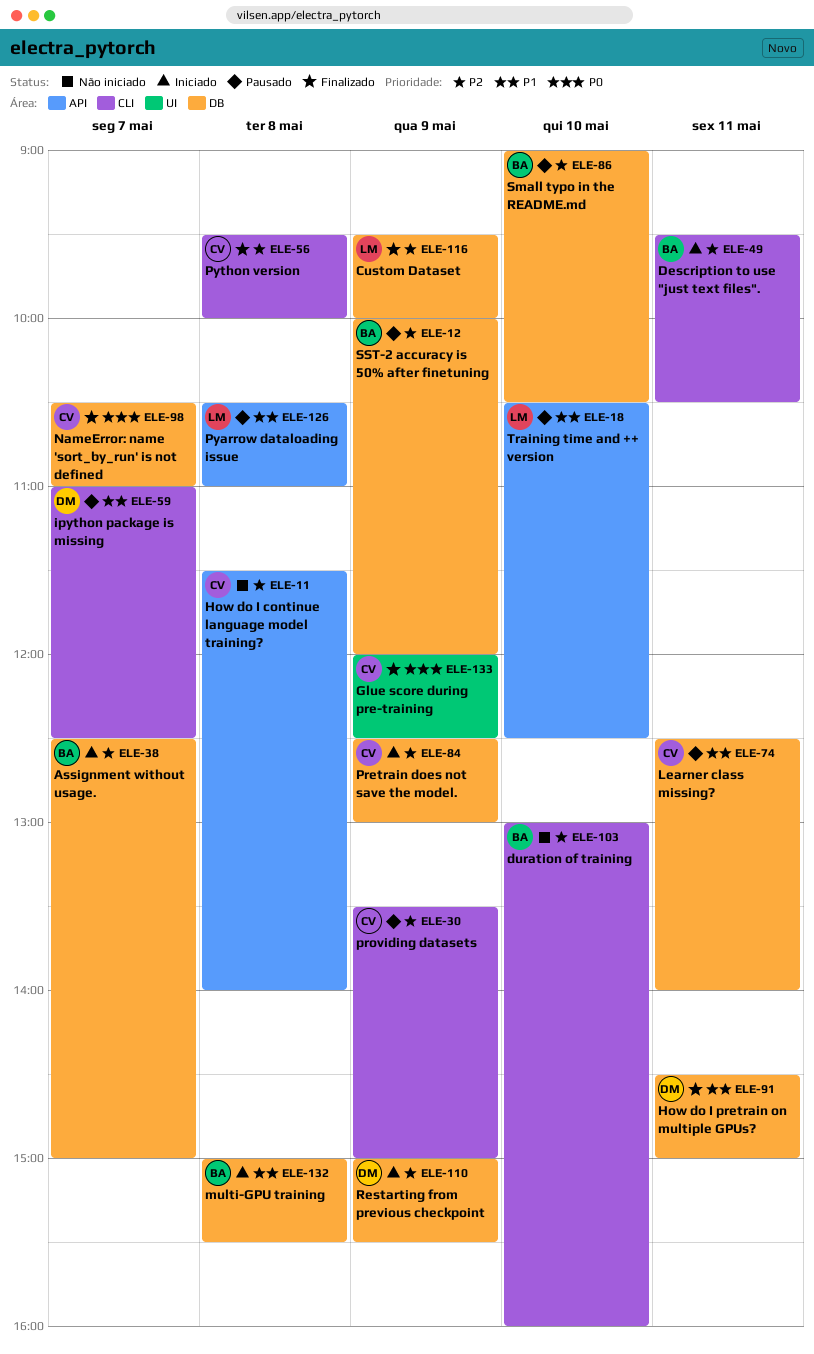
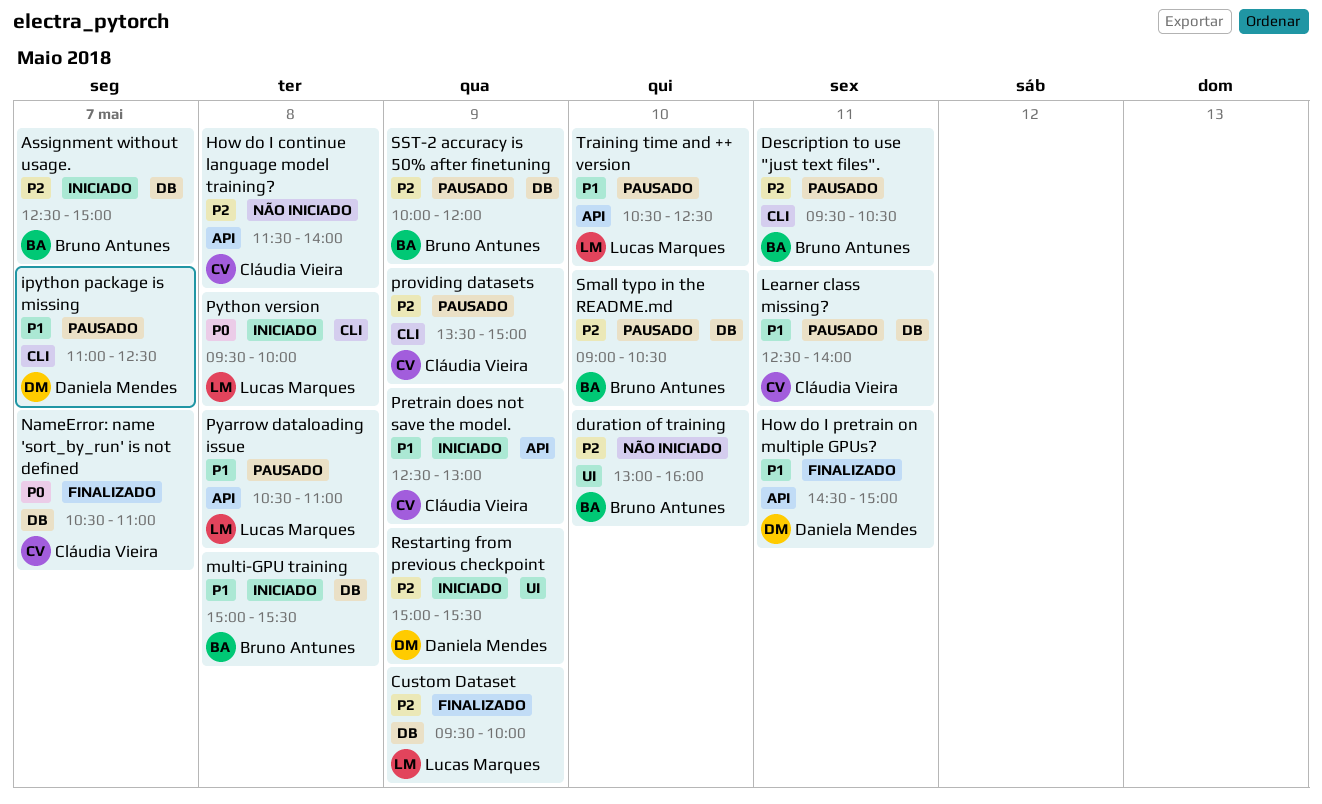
Description to use "just text files"., status: Iniciado -> Pausado
duration of training, label: CLI -> UI
Glue score during pre-training: present -> none
How do I pretrain on multiple GPUs?, label: DB -> API
Pretrain does not save the model., priority: P2 -> P1
Pretrain does not save the model., label: DB -> API
Python version, status: Finalizado -> Iniciado
Python version, owner: Cláudia Vieira -> Lucas Marques
Python version, priority: P2 -> P0
Restarting from previous checkpoint, label: DB -> UI

